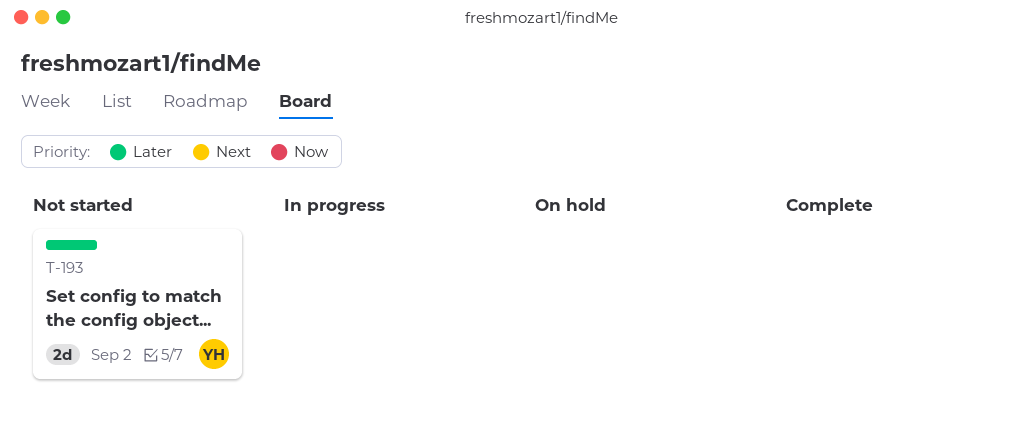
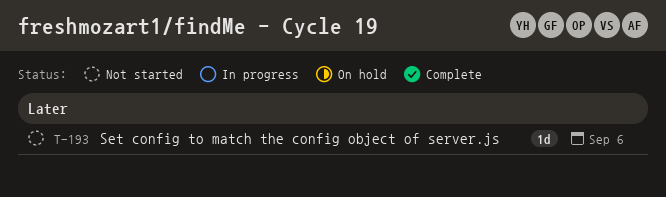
T-193, estimate: 2d -> 1d
T-193, due: Sep 2 -> Sep 6

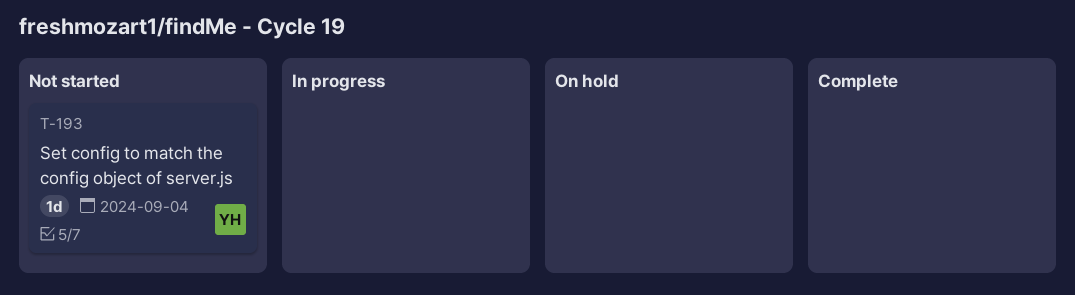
T-193, due: Sep 6 -> Sep 4

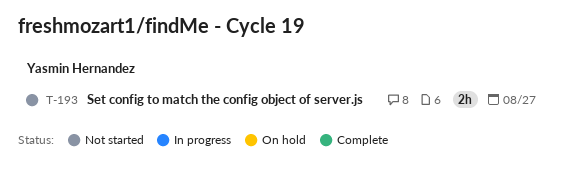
T-193, estimate: 1d -> 2h
T-193, due: Sep 4 -> Aug 27

